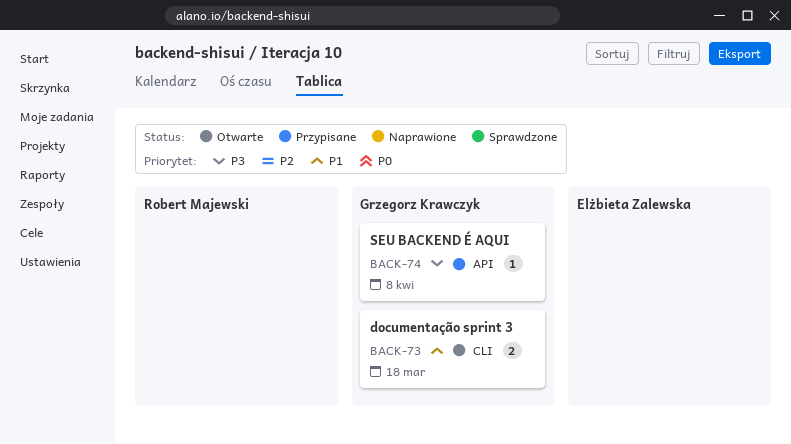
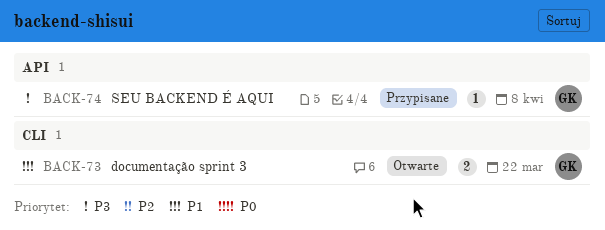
BACK-73, due: Mar 18 -> Mar 22

